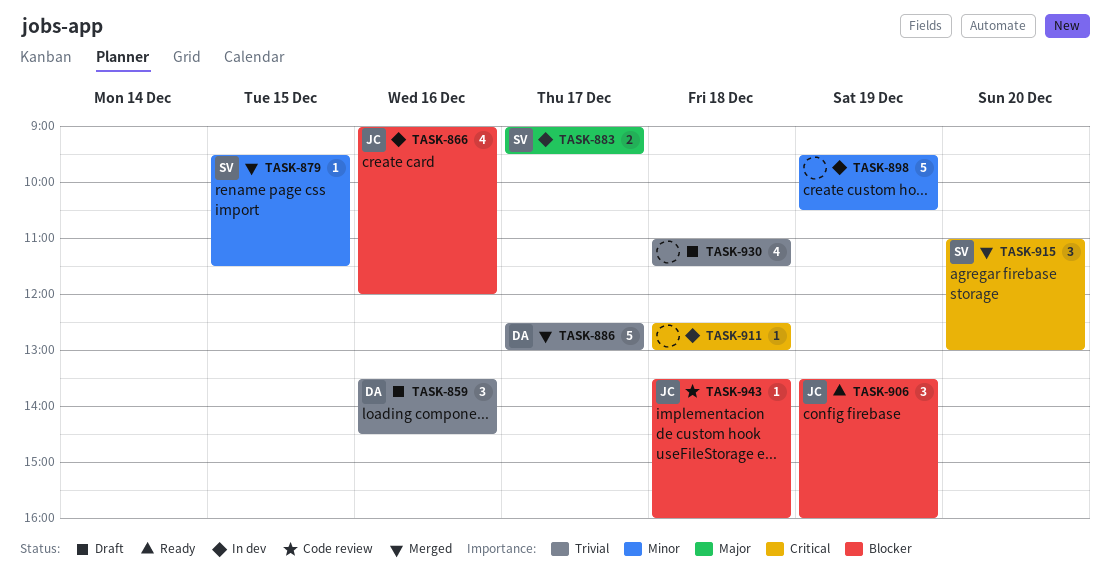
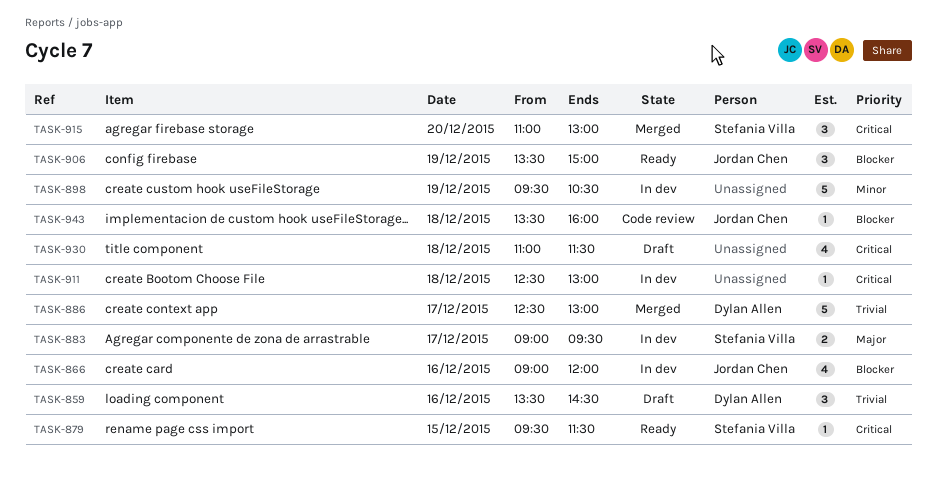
TASK-879, status: Merged -> Ready
TASK-879, priority: Minor -> Critical
TASK-906, ends: 16:00 -> 15:00
TASK-930, priority: Trivial -> Critical

